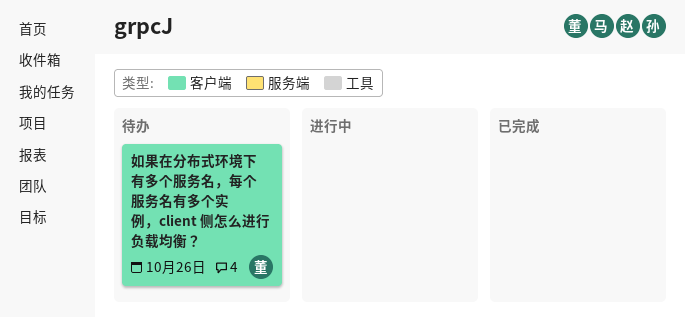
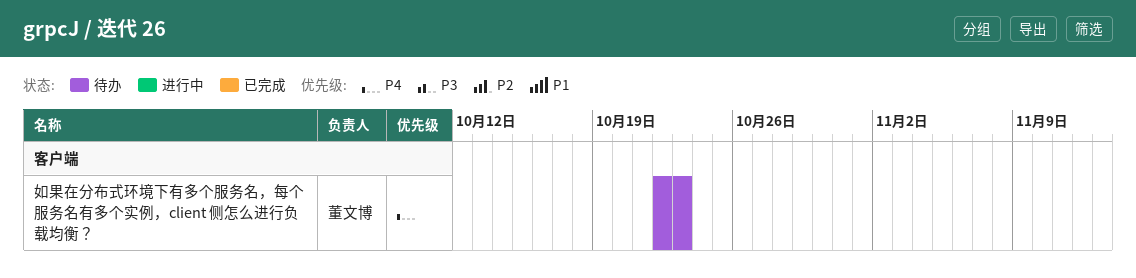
如果在分布式环境下有多个服务名，每个服务名有多个实例，client 侧怎么进行负载均衡？, due: Oct 26 -> Oct 23

